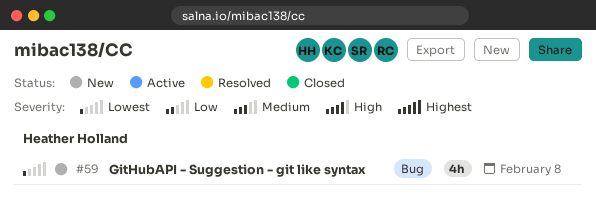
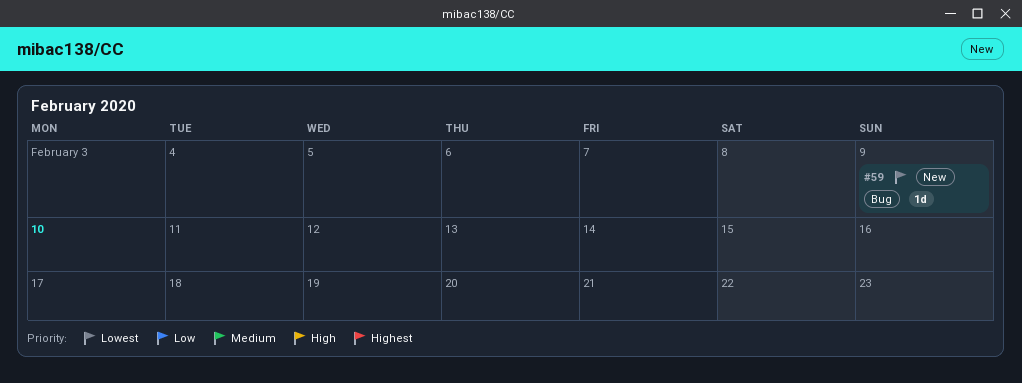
#59, estimate: 4h -> 1d
#59, due: Feb 8 -> Feb 9

